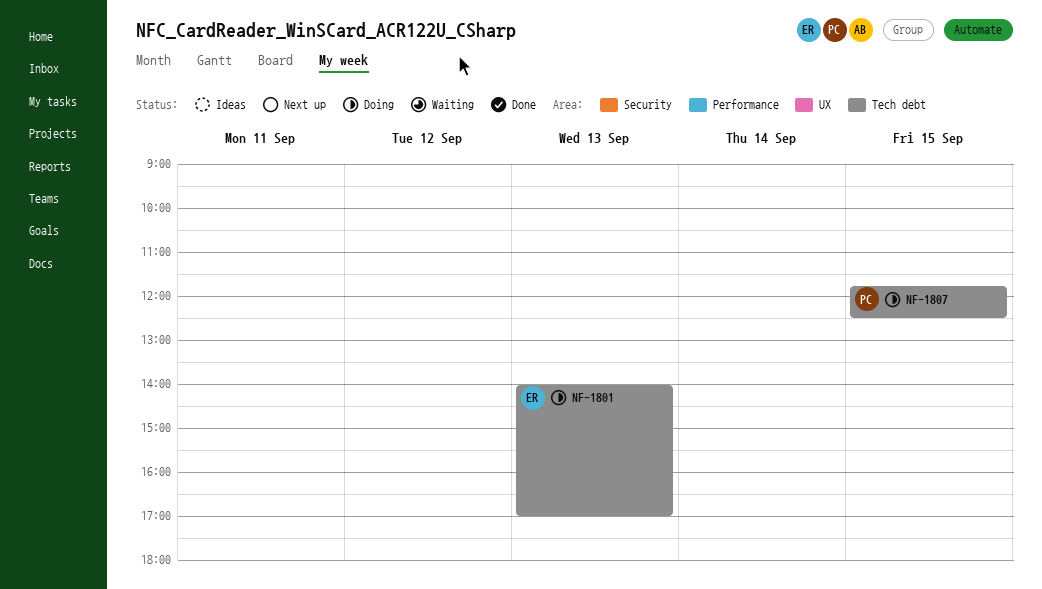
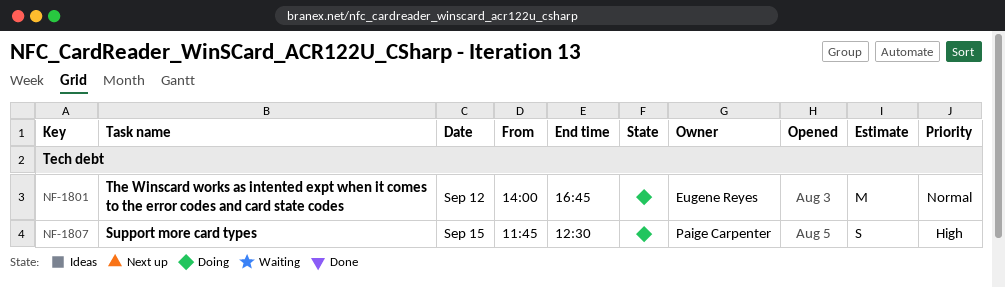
NF-1801, day: Sep 13 -> Sep 12
NF-1801, ends: 17:00 -> 16:45

